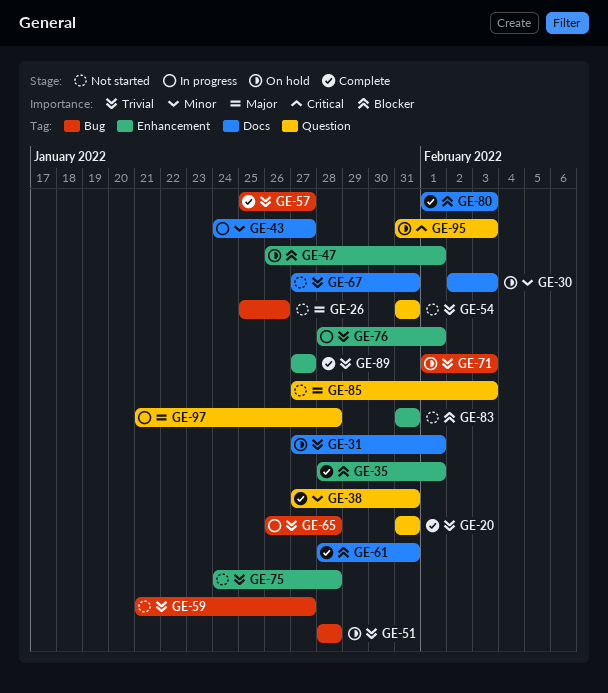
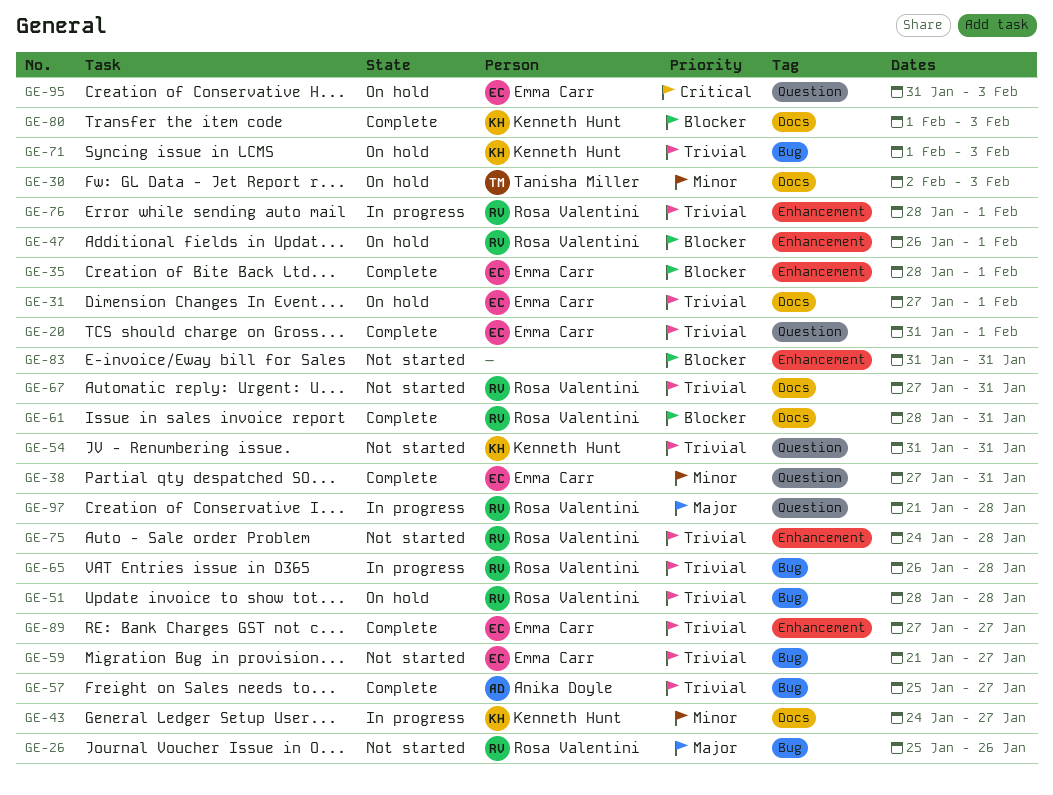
GE-20, due: Jan 31 -> Feb 1
GE-85: present -> none

